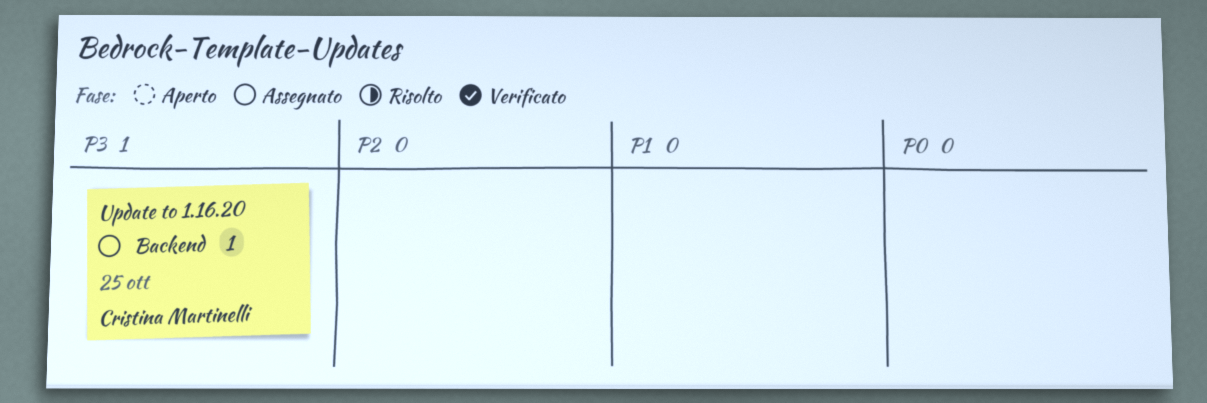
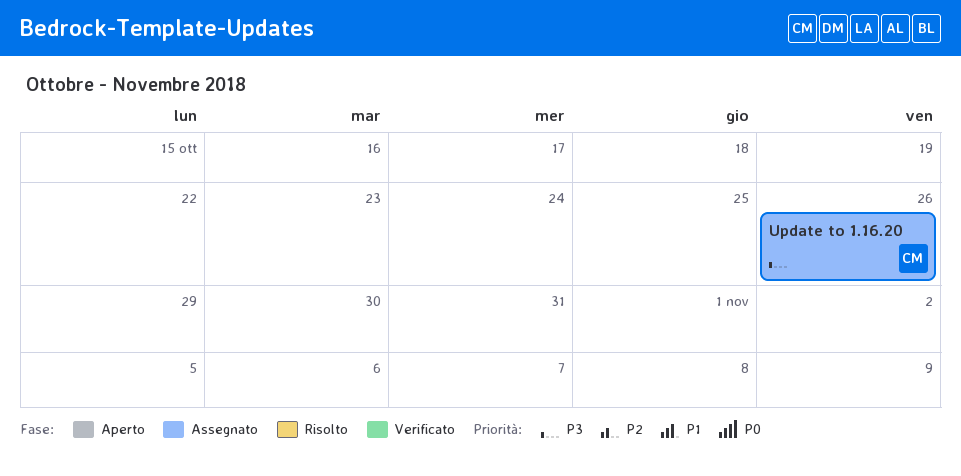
Update to 1.16.20, due: Oct 25 -> Oct 26

